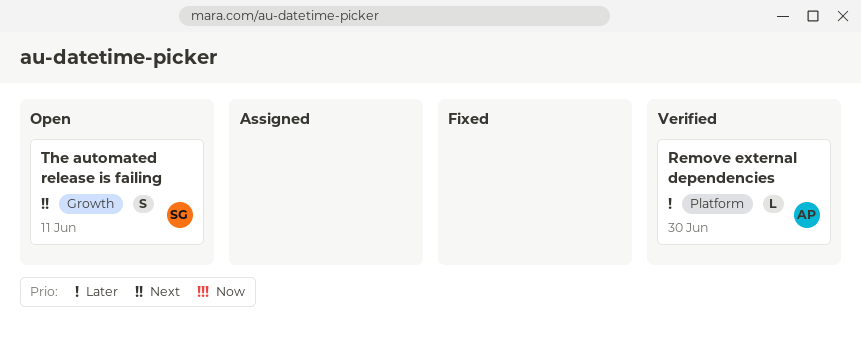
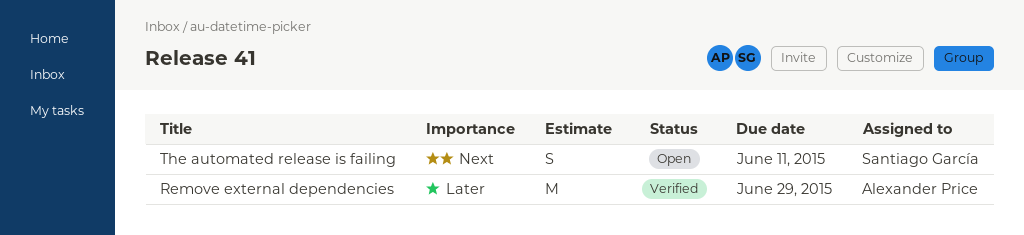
Remove external dependencies, estimate: L -> M
Remove external dependencies, due: Jun 30 -> Jun 29

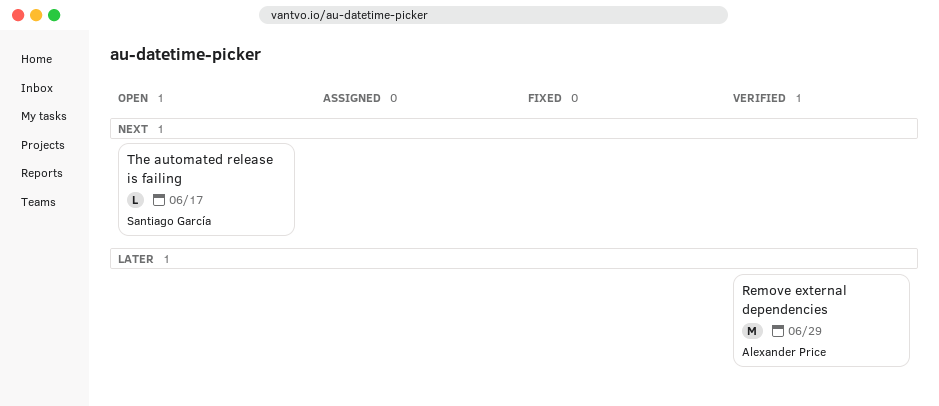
The automated release is failing, estimate: S -> L
The automated release is failing, due: Jun 11 -> Jun 17

